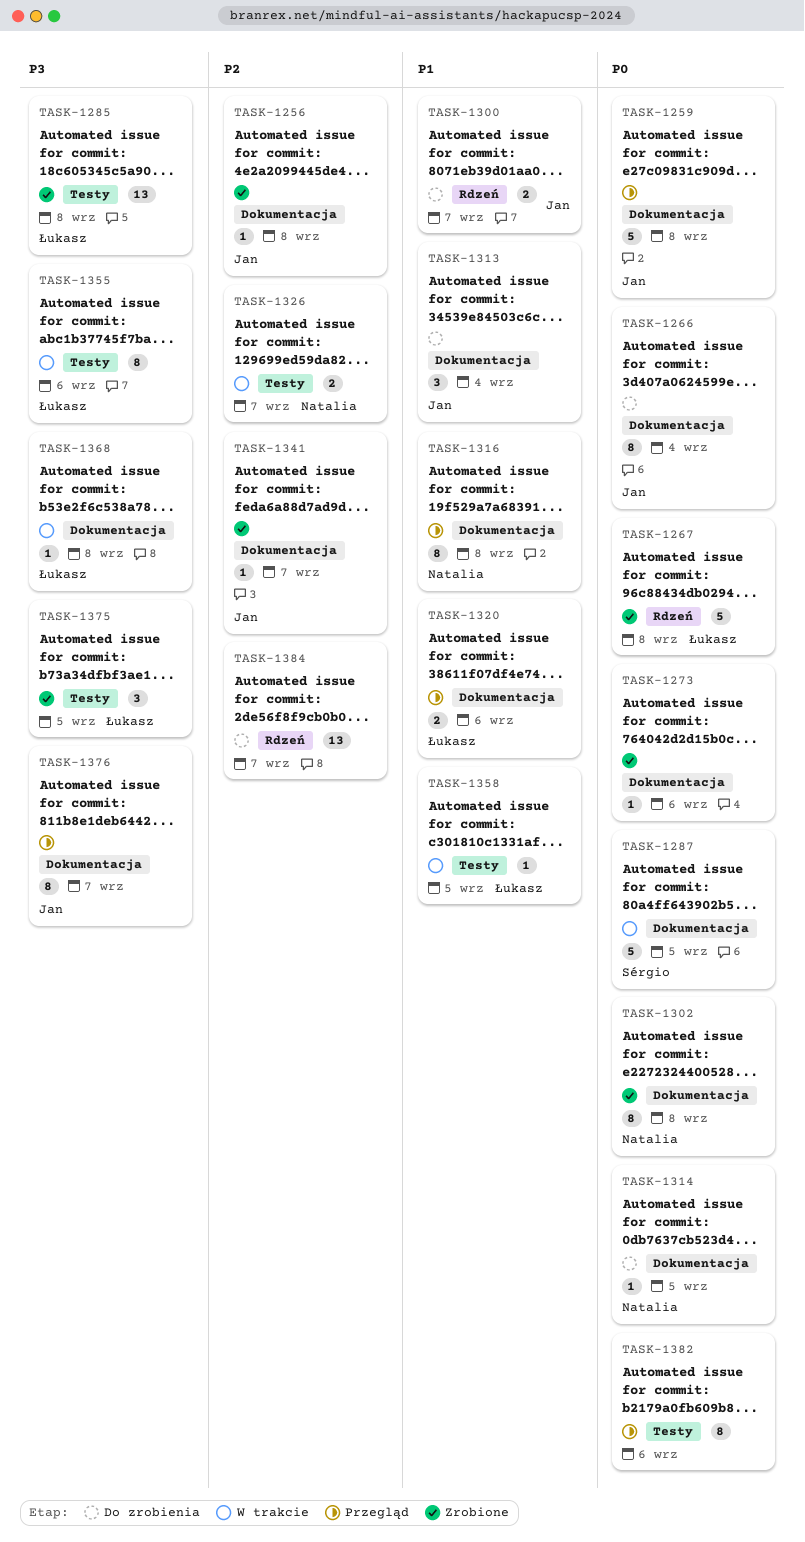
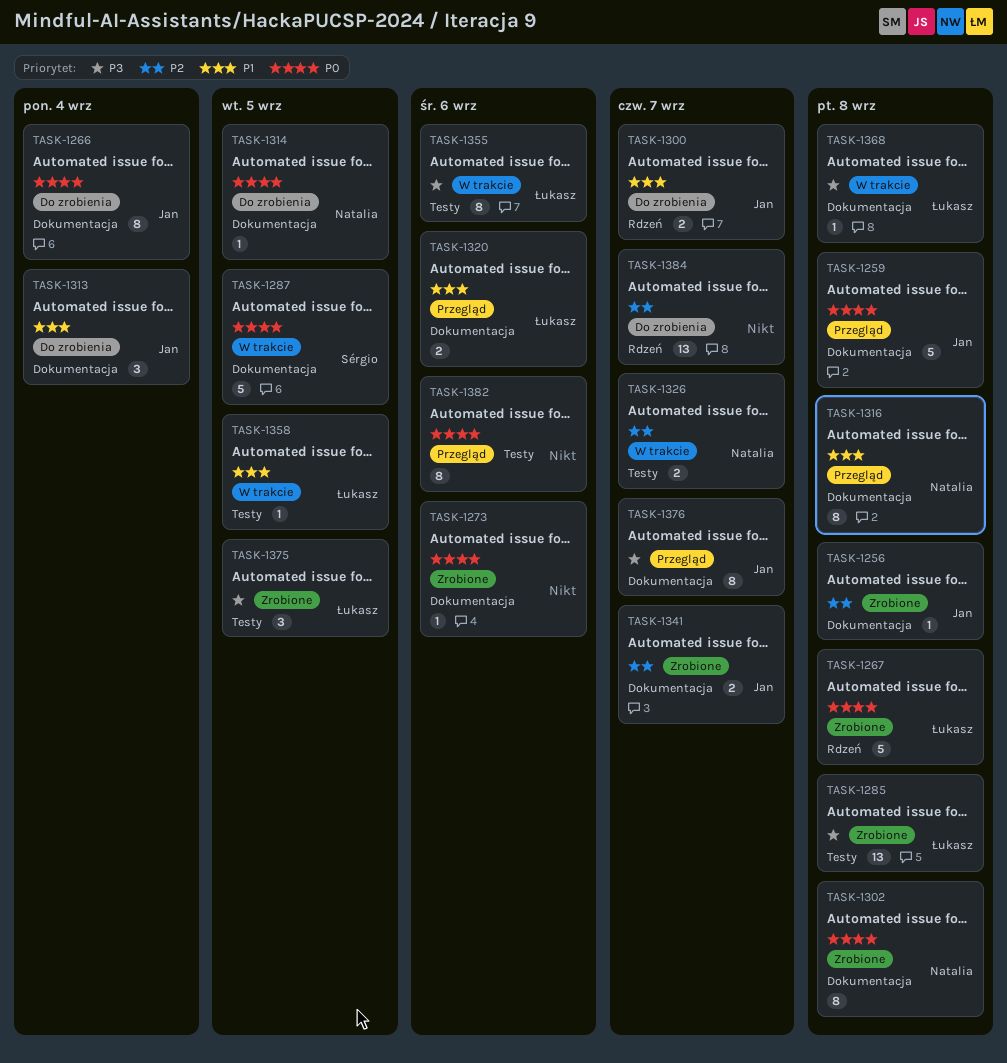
TASK-1341, estimate: 1 -> 2

